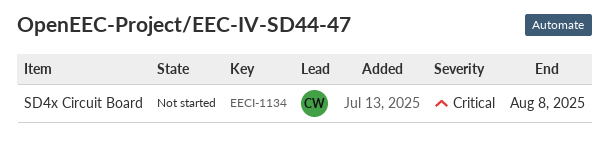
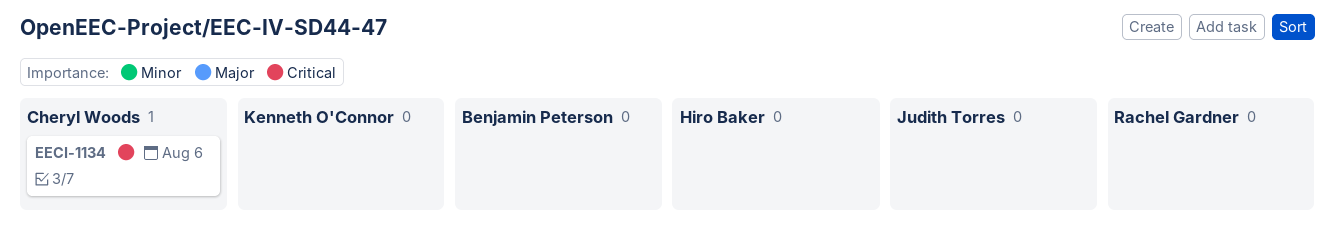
EECI-1134, due: Aug 8 -> Aug 6

